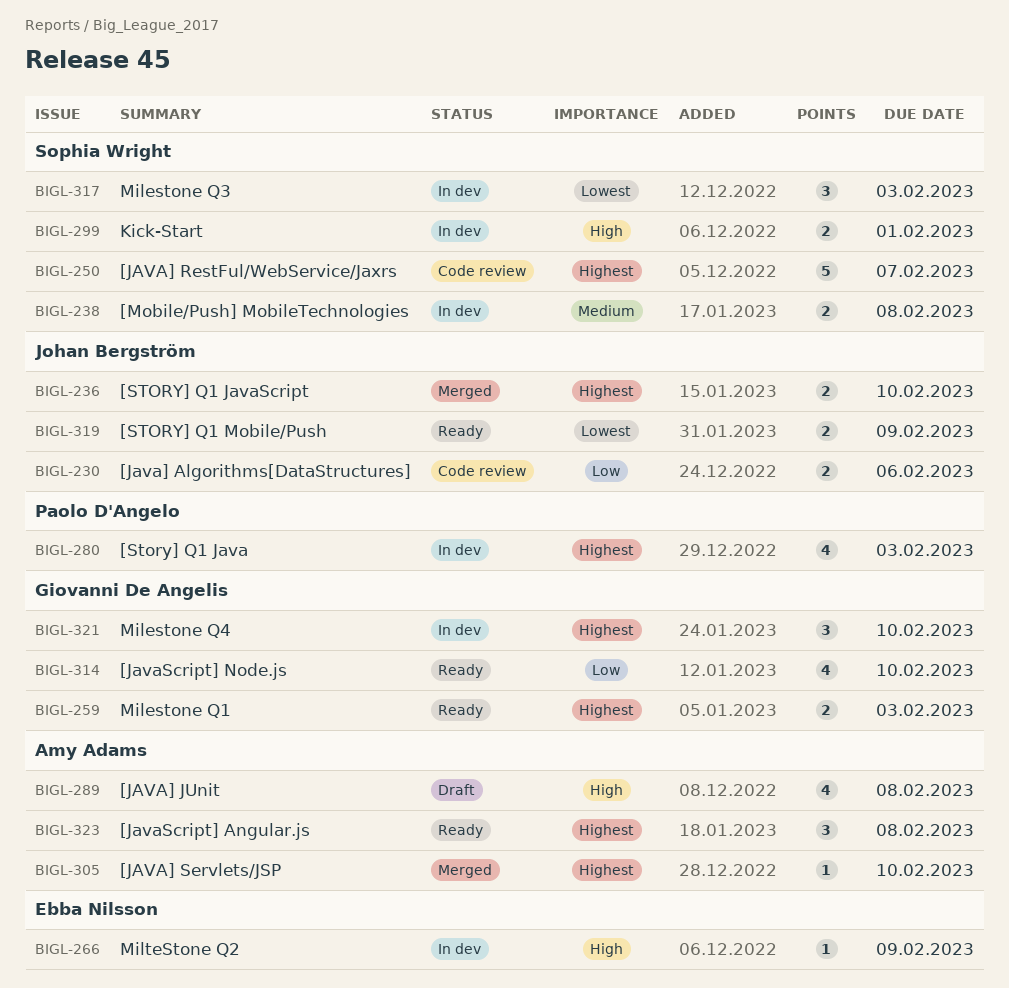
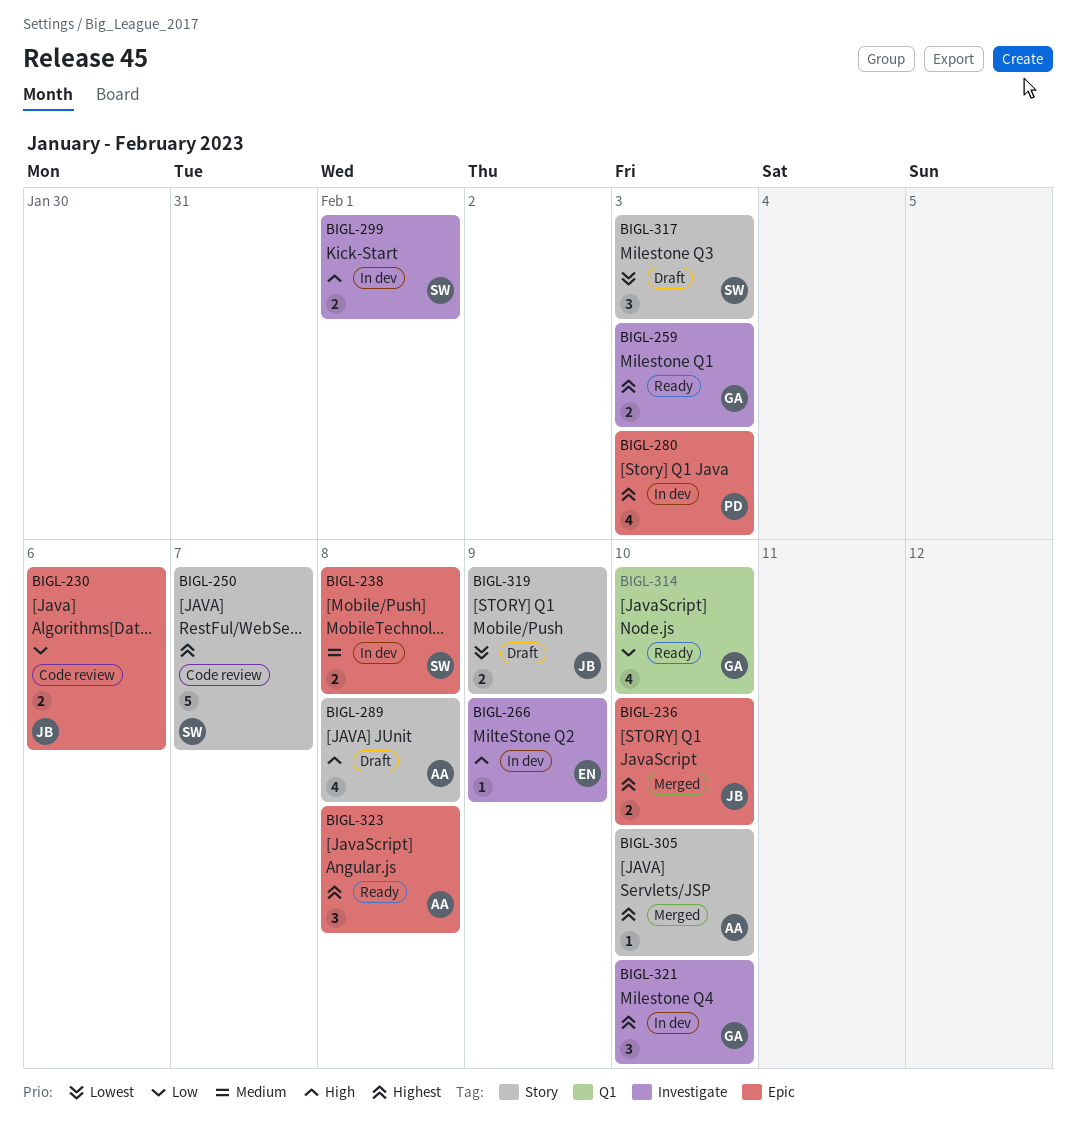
BIGL-317, status: In dev -> Draft
BIGL-319, status: Ready -> Draft

